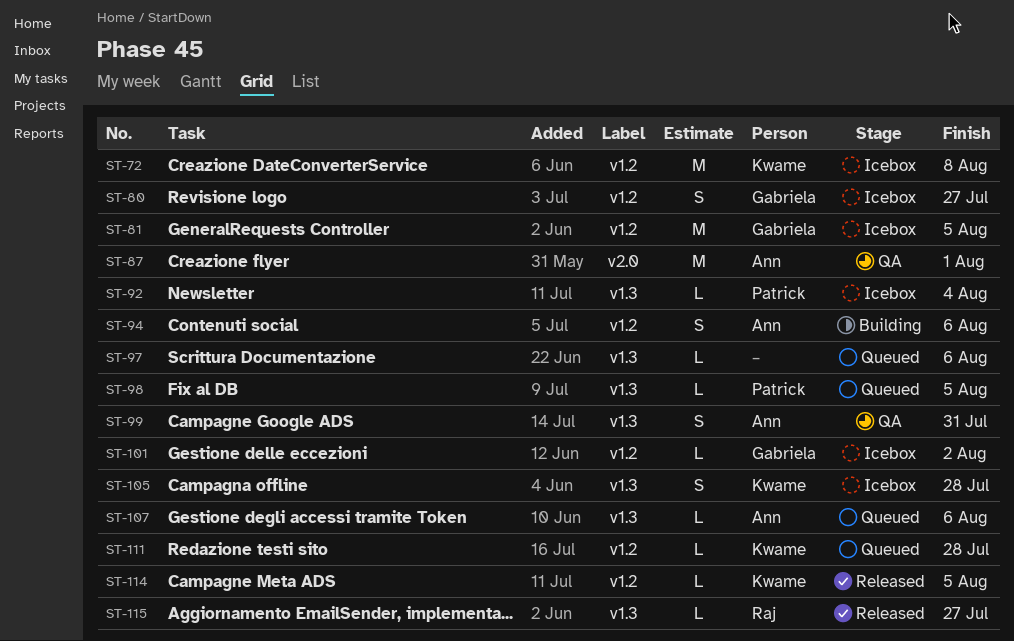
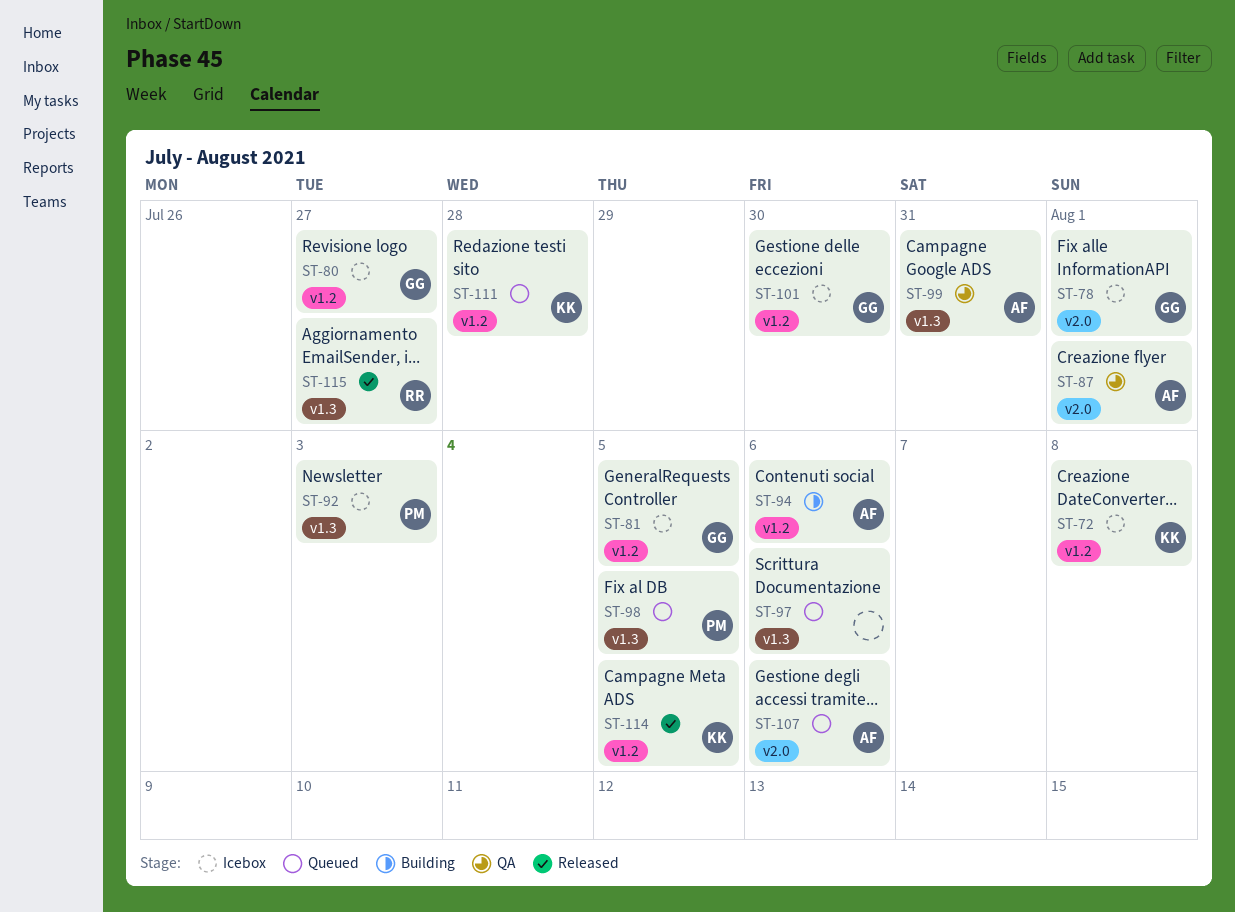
ST-78: none -> present
ST-92, due: Aug 4 -> Aug 3
ST-101, due: Aug 2 -> Jul 30
ST-105: present -> none
ST-107, label: v1.3 -> v2.0

